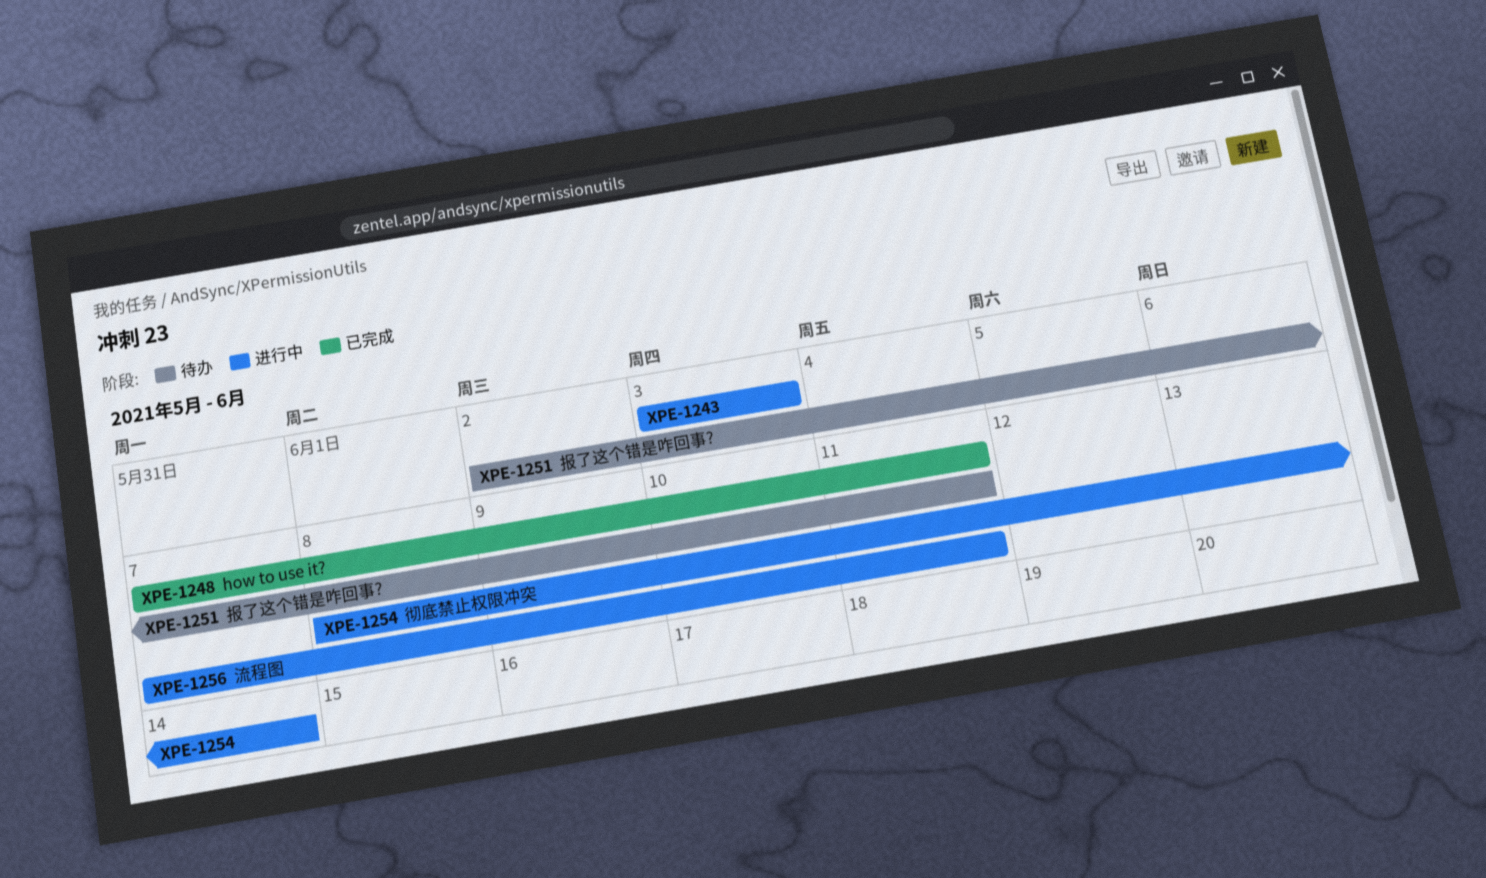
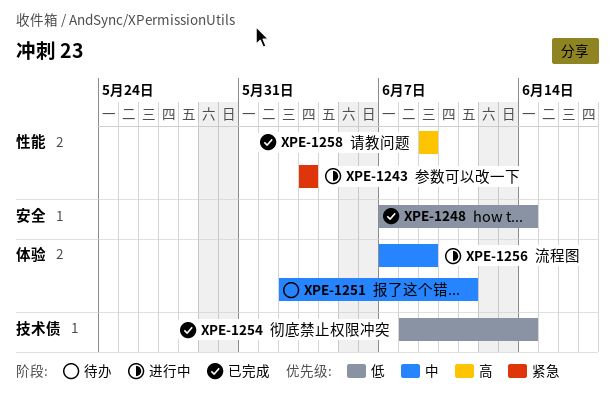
XPE-1248, due: Jun 11 -> Jun 14
XPE-1254, status: 进行中 -> 已完成
XPE-1256, due: Jun 11 -> Jun 9
XPE-1258: none -> present

